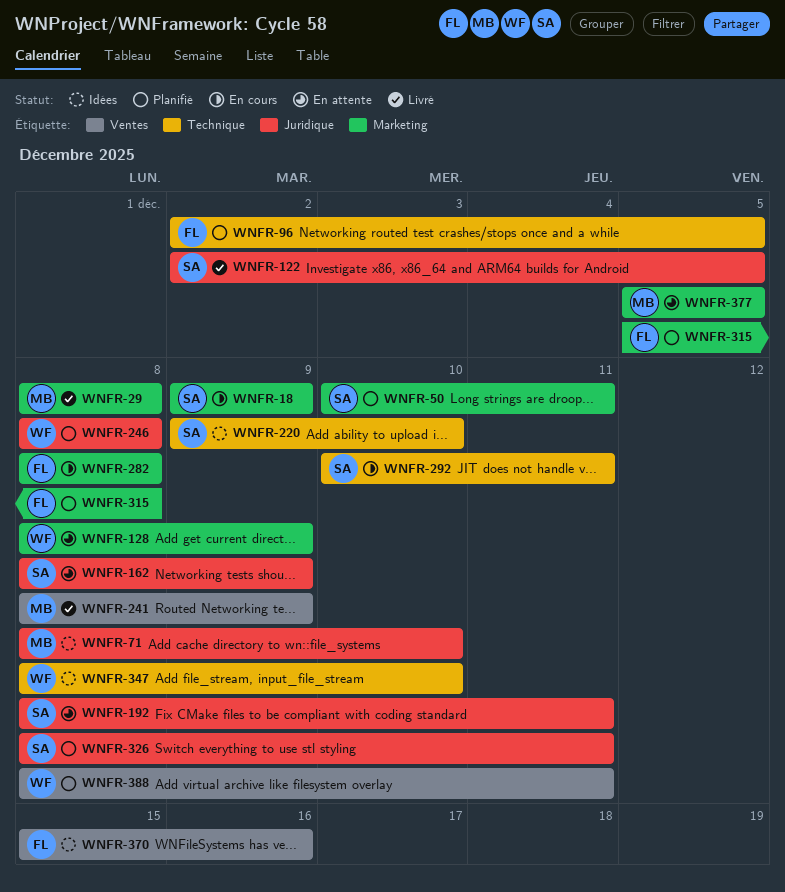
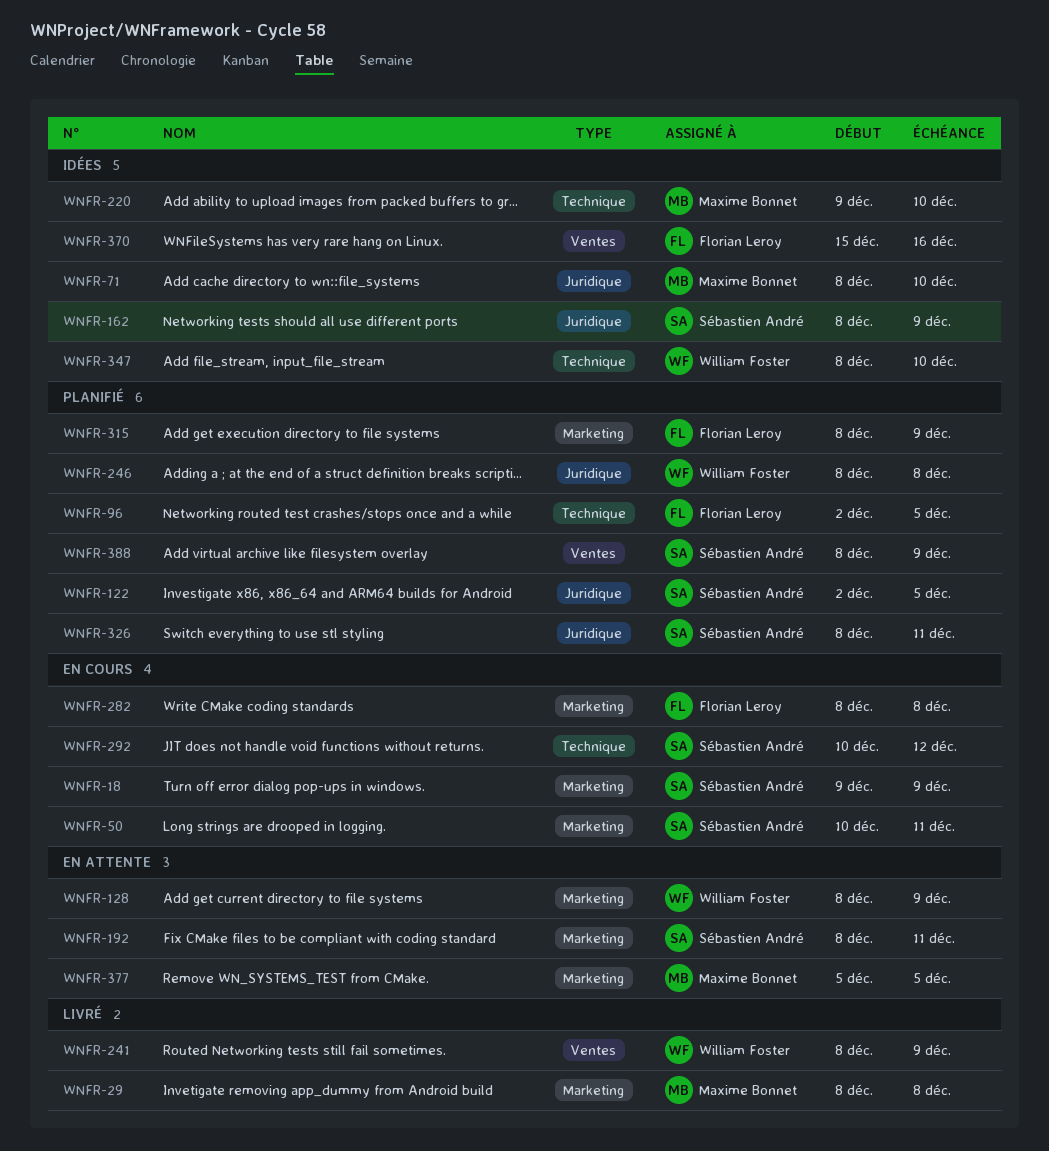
WNFR-50, status: Planifié -> En cours
WNFR-122, status: Livré -> Planifié
WNFR-162, status: En attente -> Idées
WNFR-192, label: Juridique -> Marketing
WNFR-220, owner: Sébastien André -> Maxime Bonnet
WNFR-241, owner: Maxime Bonnet -> William Foster
WNFR-292, due: Dec 11 -> Dec 12
WNFR-315, start: Dec 5 -> Dec 8
WNFR-315, due: Dec 8 -> Dec 9
WNFR-388, owner: William Foster -> Sébastien André
WNFR-388, due: Dec 11 -> Dec 9

